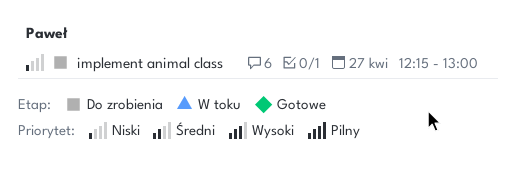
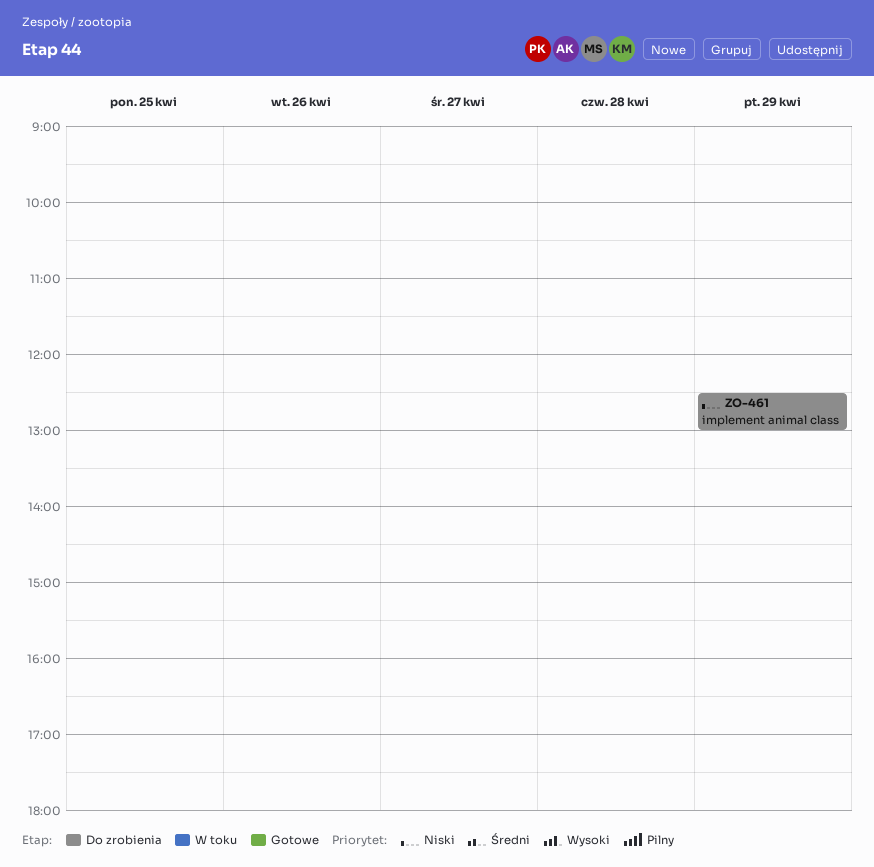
implement animal class, day: Apr 27 -> Apr 29
implement animal class, begins: 12:15 -> 12:30

